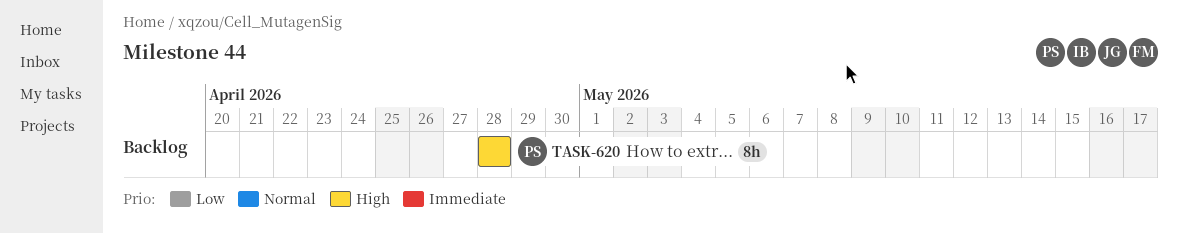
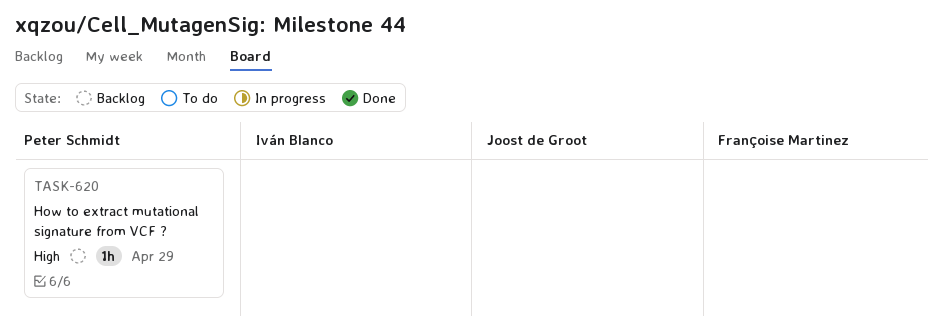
TASK-620, estimate: 8h -> 1h
TASK-620, due: Apr 28 -> Apr 29

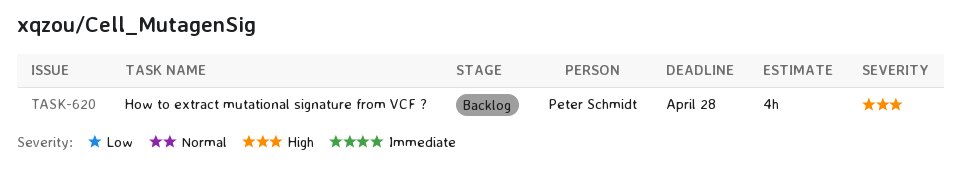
TASK-620, estimate: 1h -> 4h
TASK-620, due: Apr 29 -> Apr 28

